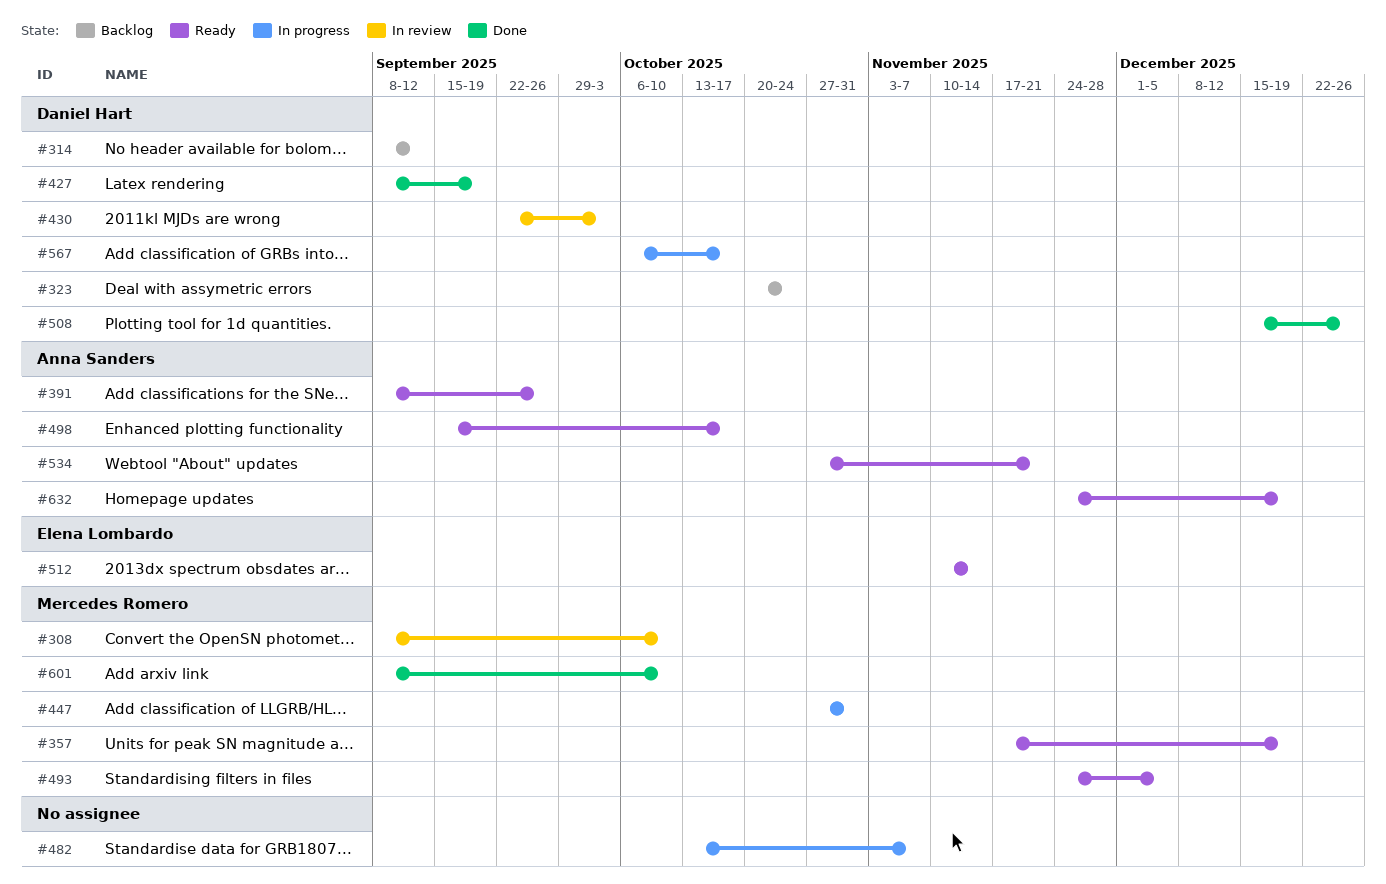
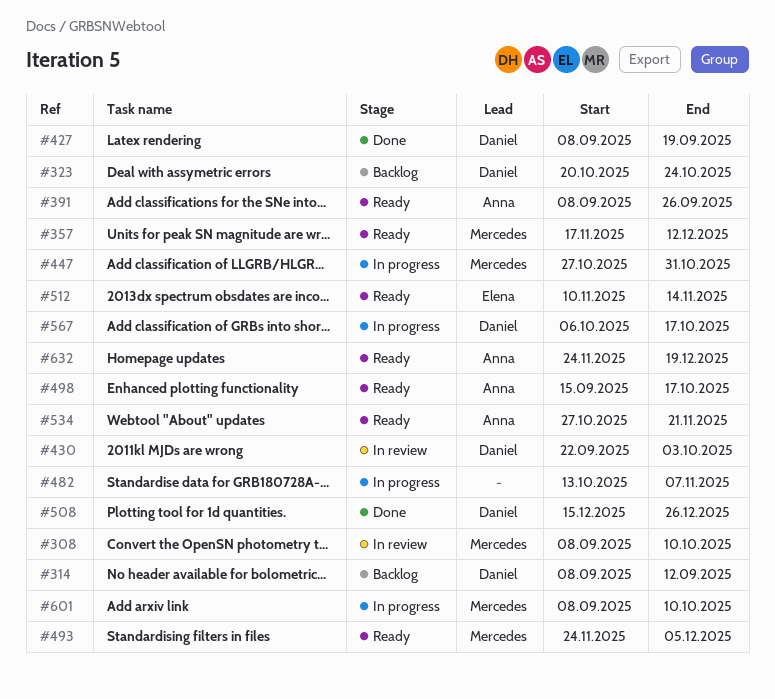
#357, due: Dec 19 -> Dec 12
#601, status: Done -> In progress

